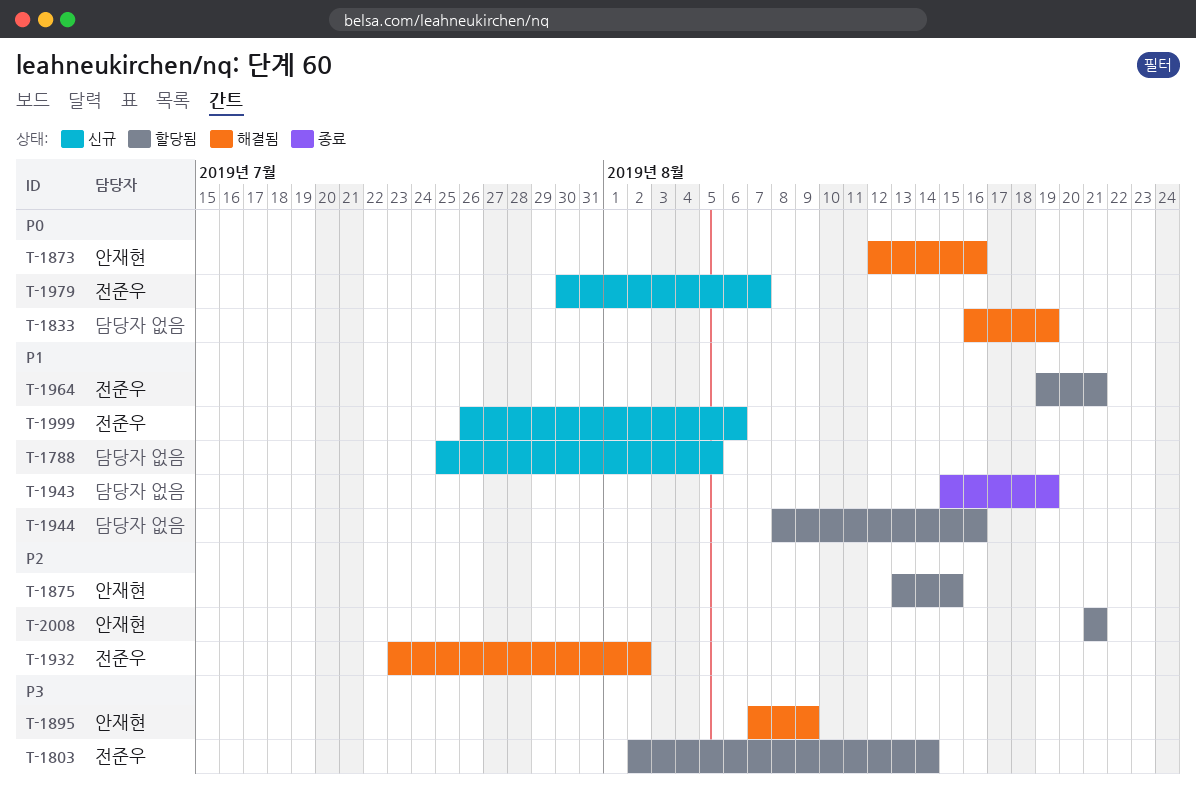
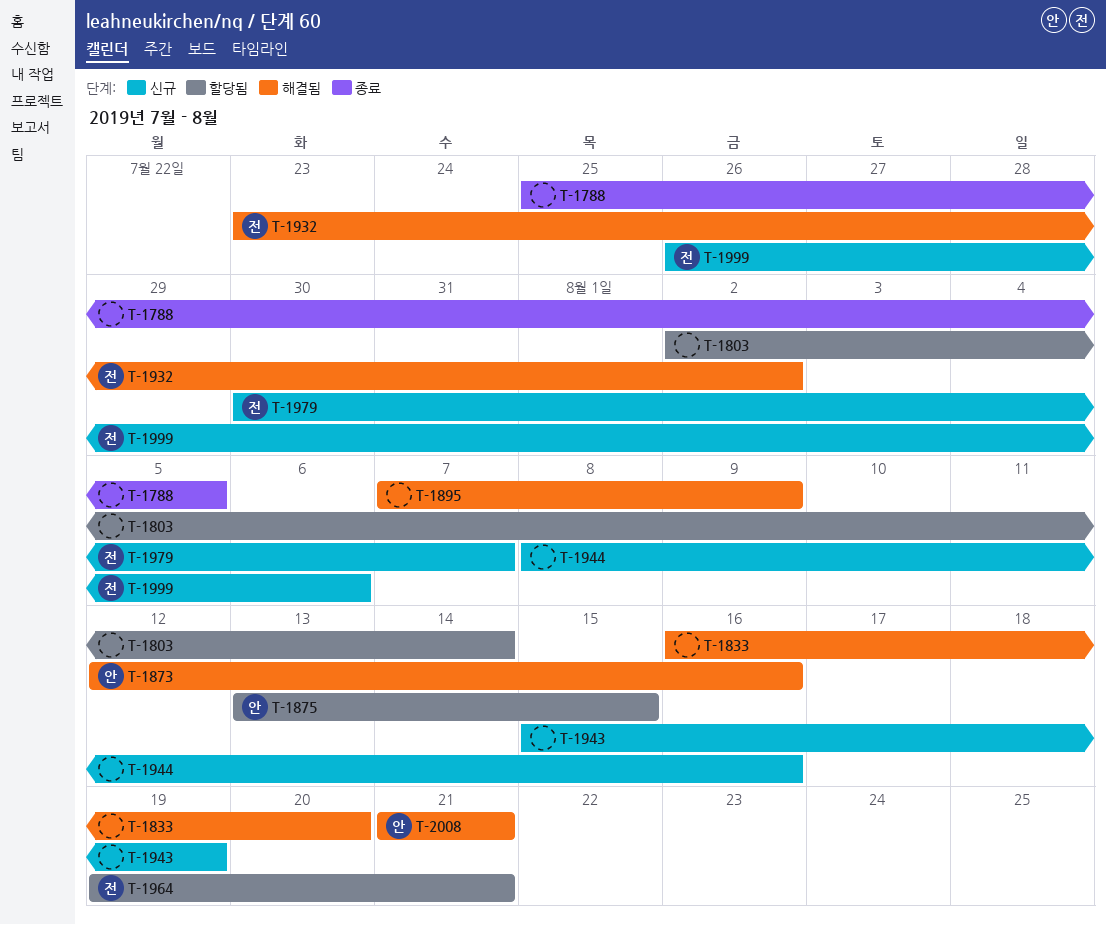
T-1788, status: 신규 -> 종료
T-1803, owner: 전준우 -> none
T-1833, due: Aug 19 -> Aug 20
T-1895, owner: 안재현 -> none
T-1943, status: 종료 -> 신규
T-1944, status: 할당됨 -> 신규
T-2008, status: 할당됨 -> 해결됨

